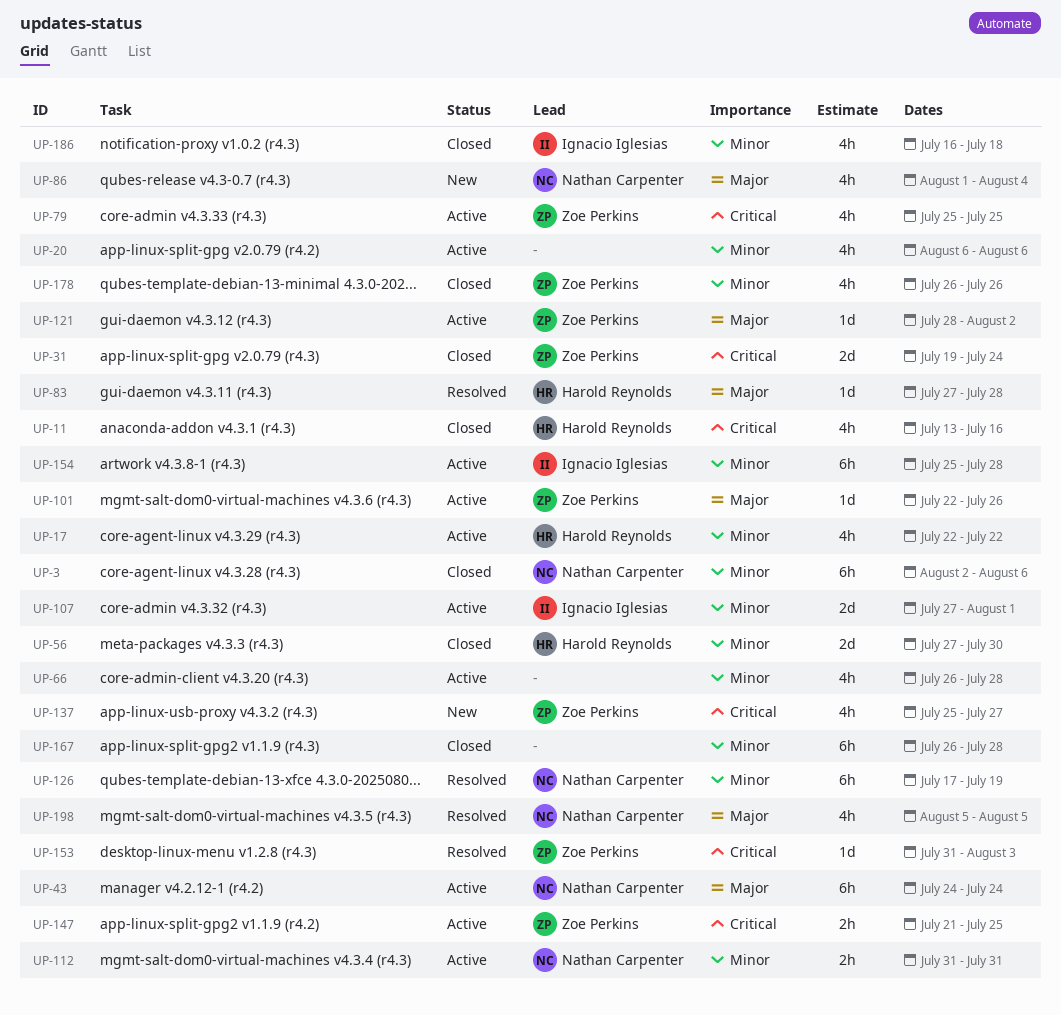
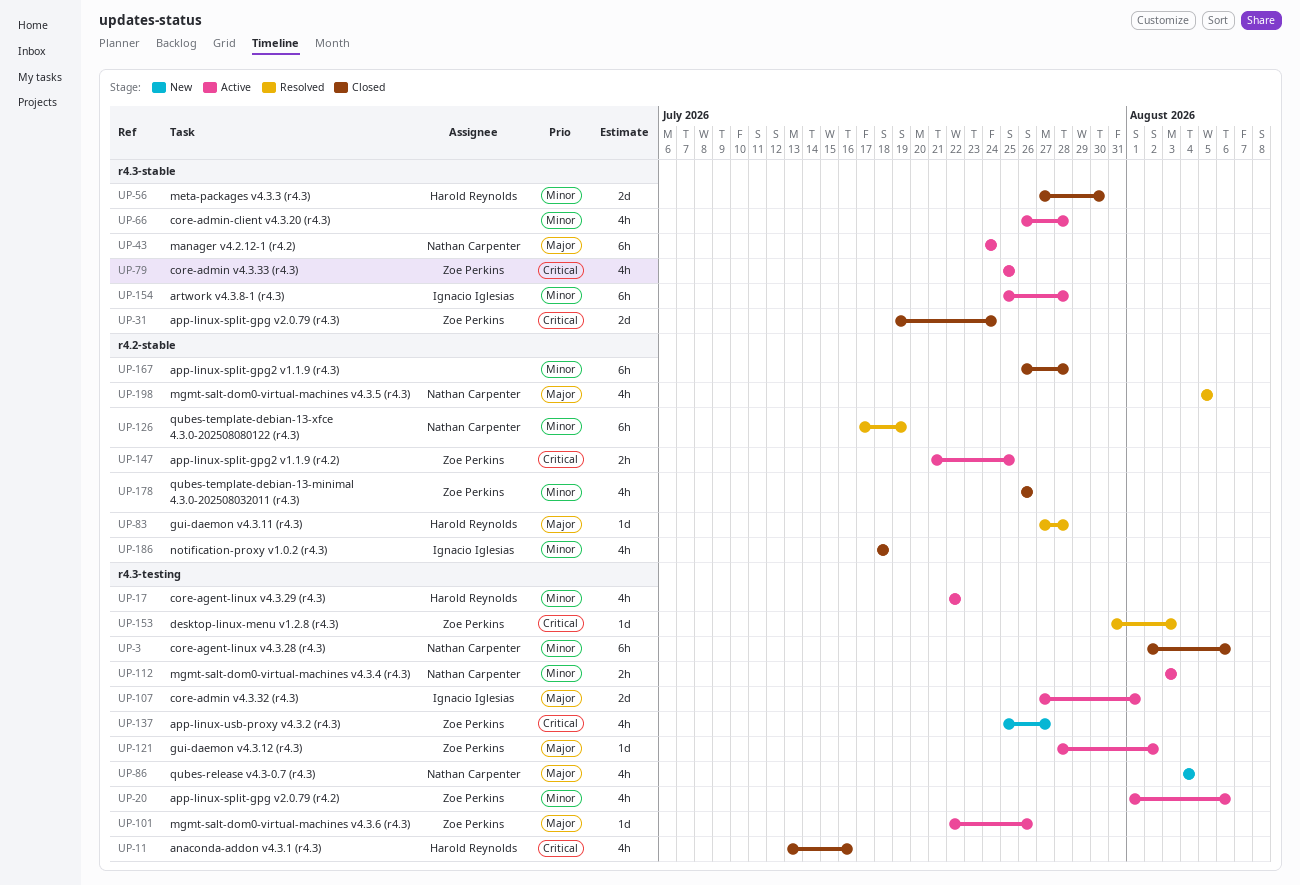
UP-20, owner: none -> Zoe Perkins
UP-20, start: Aug 6 -> Aug 1
UP-86, start: Aug 1 -> Aug 4
UP-107, priority: Minor -> Major
UP-112, start: Jul 31 -> Aug 3
UP-112, due: Jul 31 -> Aug 3
UP-186, start: Jul 16 -> Jul 18

